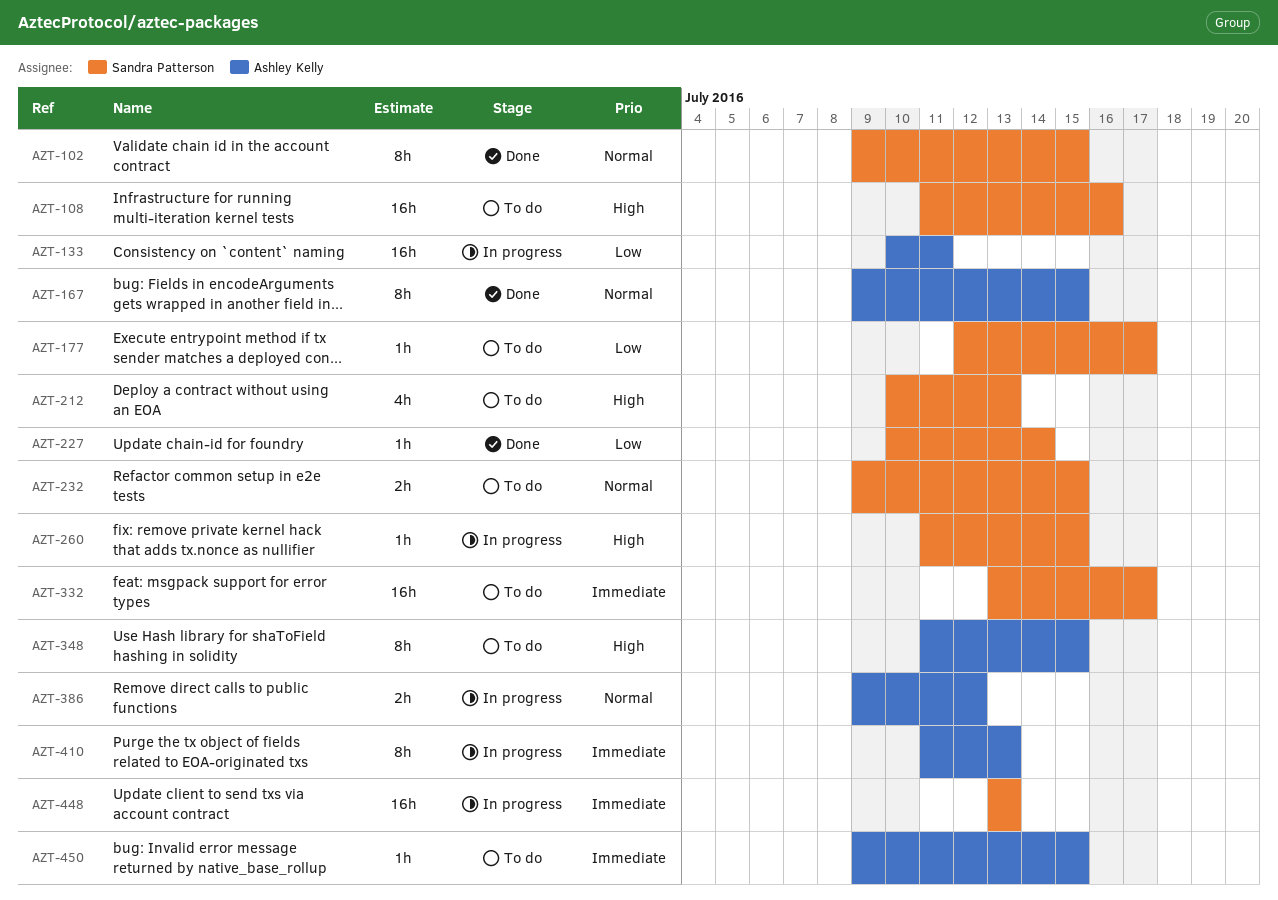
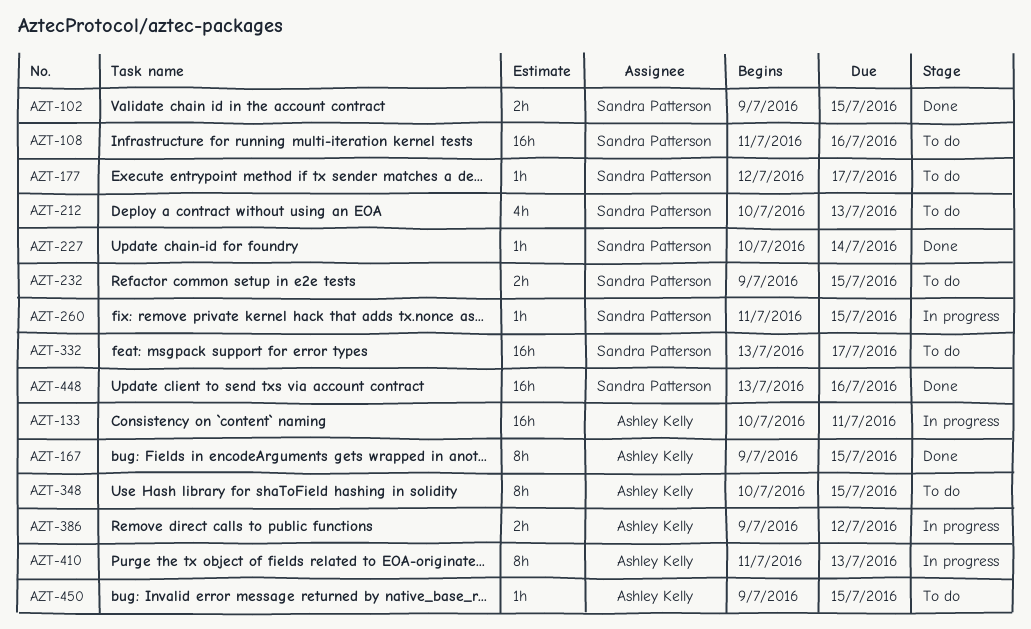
AZT-102, estimate: 8h -> 2h
AZT-348, start: Jul 11 -> Jul 10
AZT-448, status: In progress -> Done
AZT-448, due: Jul 13 -> Jul 16

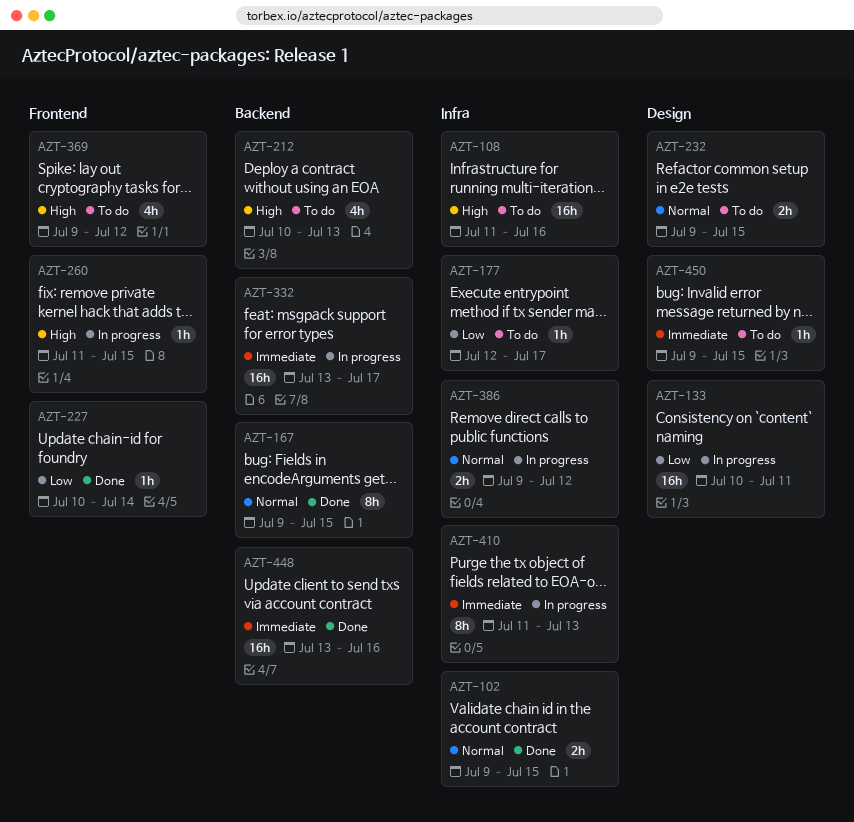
AZT-332, status: To do -> In progress
AZT-348: present -> none
AZT-369: none -> present

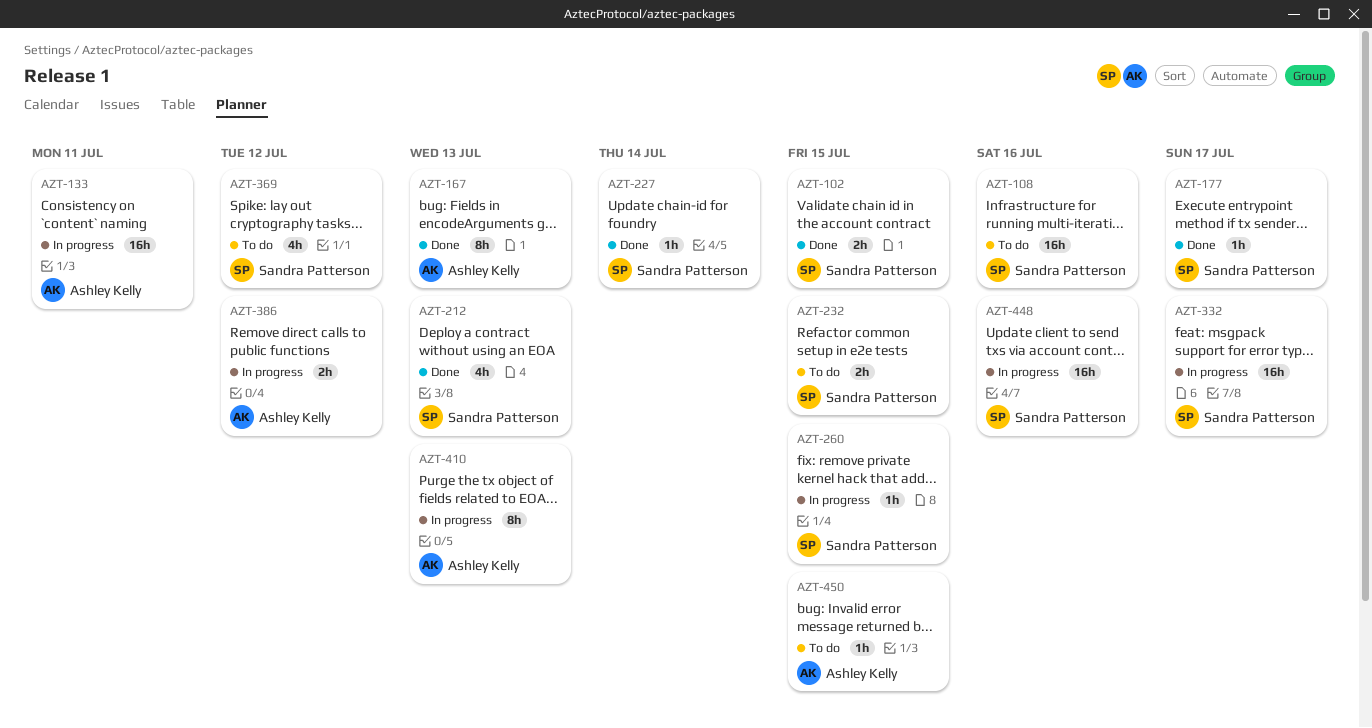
AZT-167, due: Jul 15 -> Jul 13
AZT-177, status: To do -> Done
AZT-212, status: To do -> Done
AZT-448, status: Done -> In progress

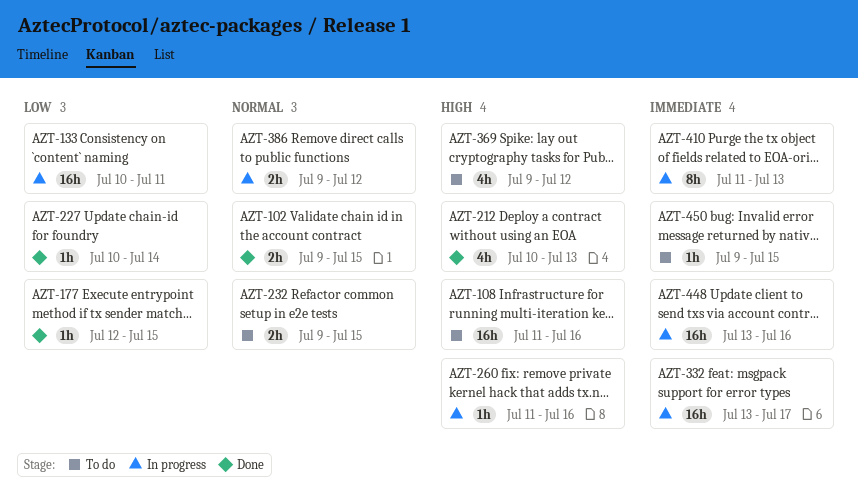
AZT-167: present -> none
AZT-177, due: Jul 17 -> Jul 15
AZT-260, due: Jul 15 -> Jul 16

